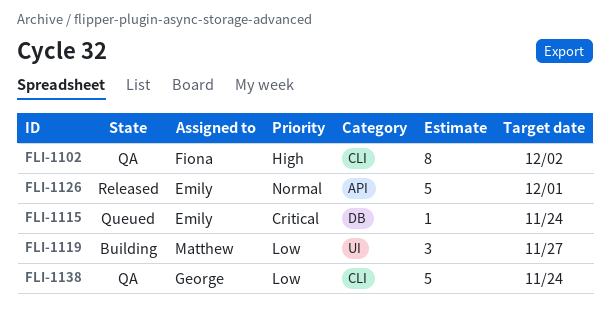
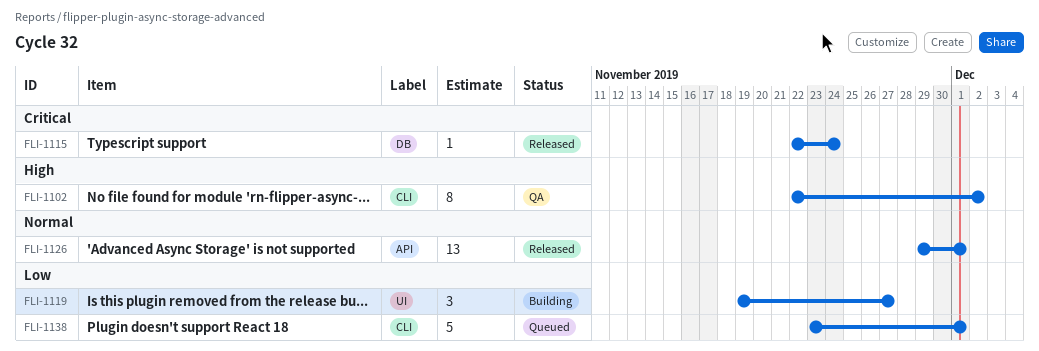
FLI-1115, status: Queued -> Released
FLI-1126, estimate: 5 -> 13
FLI-1138, status: QA -> Queued
FLI-1138, due: Nov 24 -> Dec 1

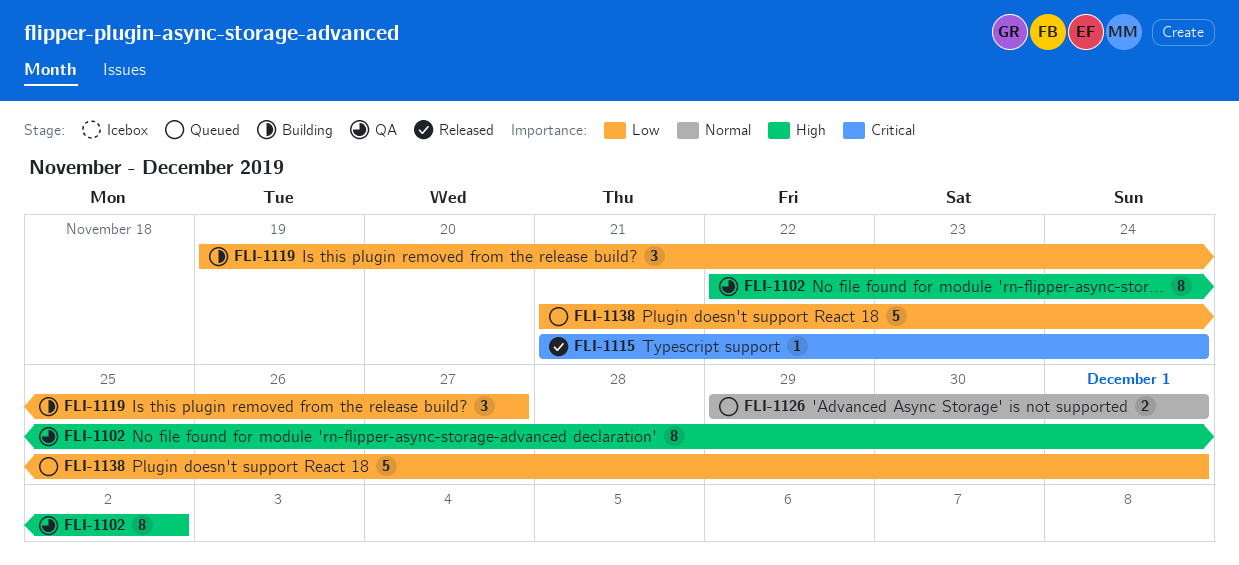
FLI-1115, start: Nov 22 -> Nov 21
FLI-1126, status: Released -> Queued
FLI-1126, estimate: 13 -> 2
FLI-1138, start: Nov 23 -> Nov 21

